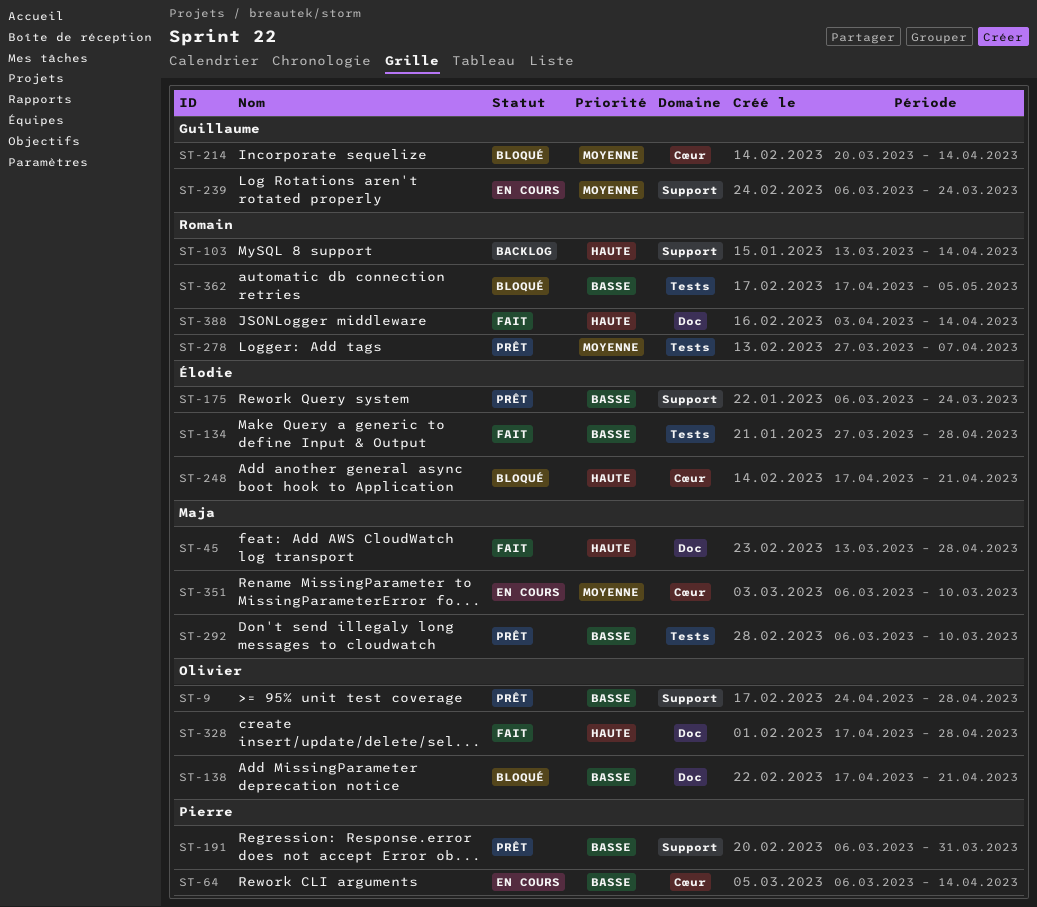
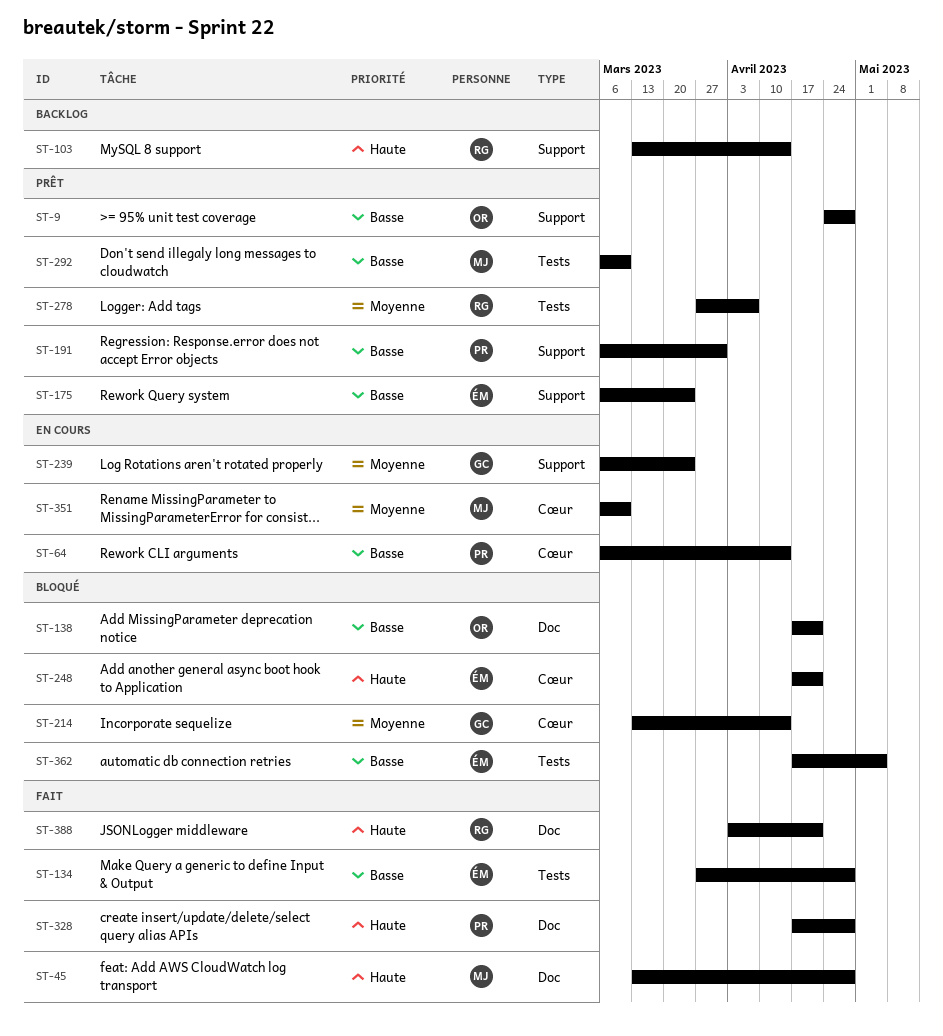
ST-214, start: Mar 20 -> Mar 13
ST-328, owner: Olivier -> Pierre
ST-362, owner: Romain -> Élodie
ST-388, due: Apr 14 -> Apr 21

